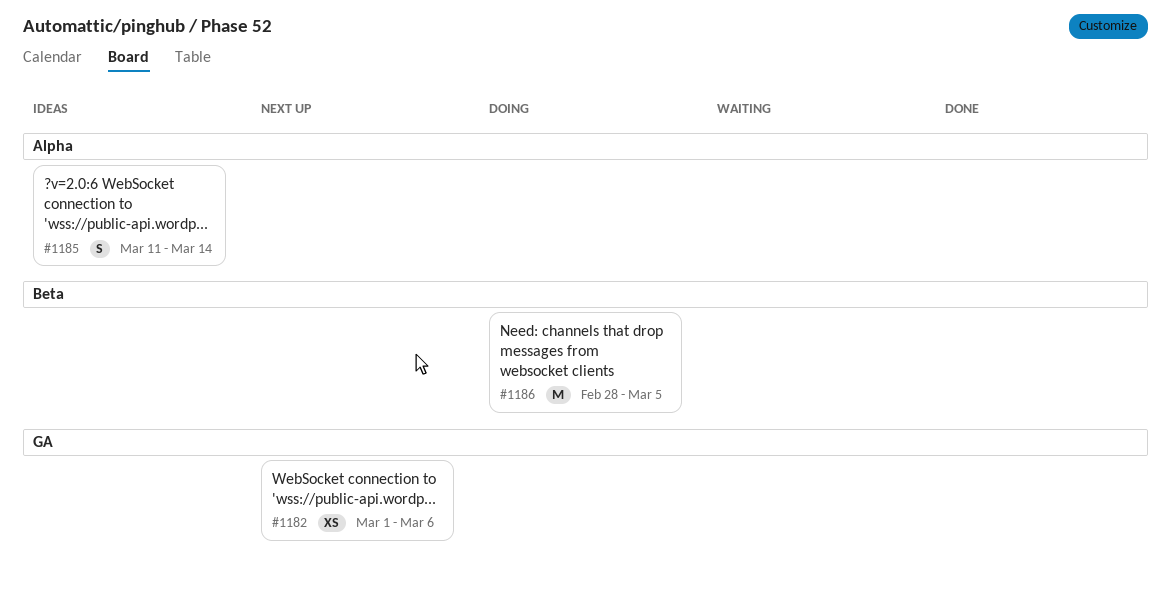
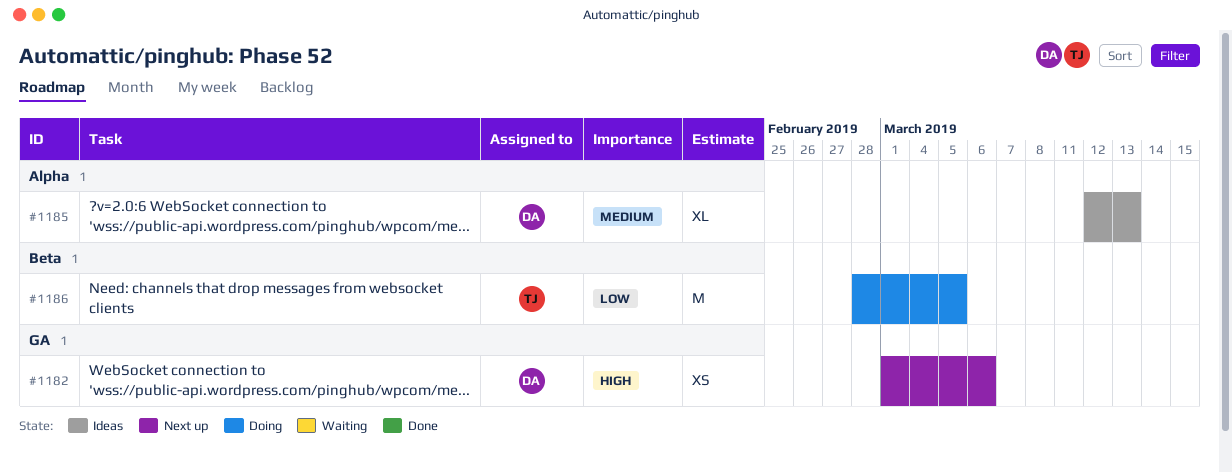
#1185, estimate: S -> XL
#1185, start: Mar 11 -> Mar 12
#1185, due: Mar 14 -> Mar 13

